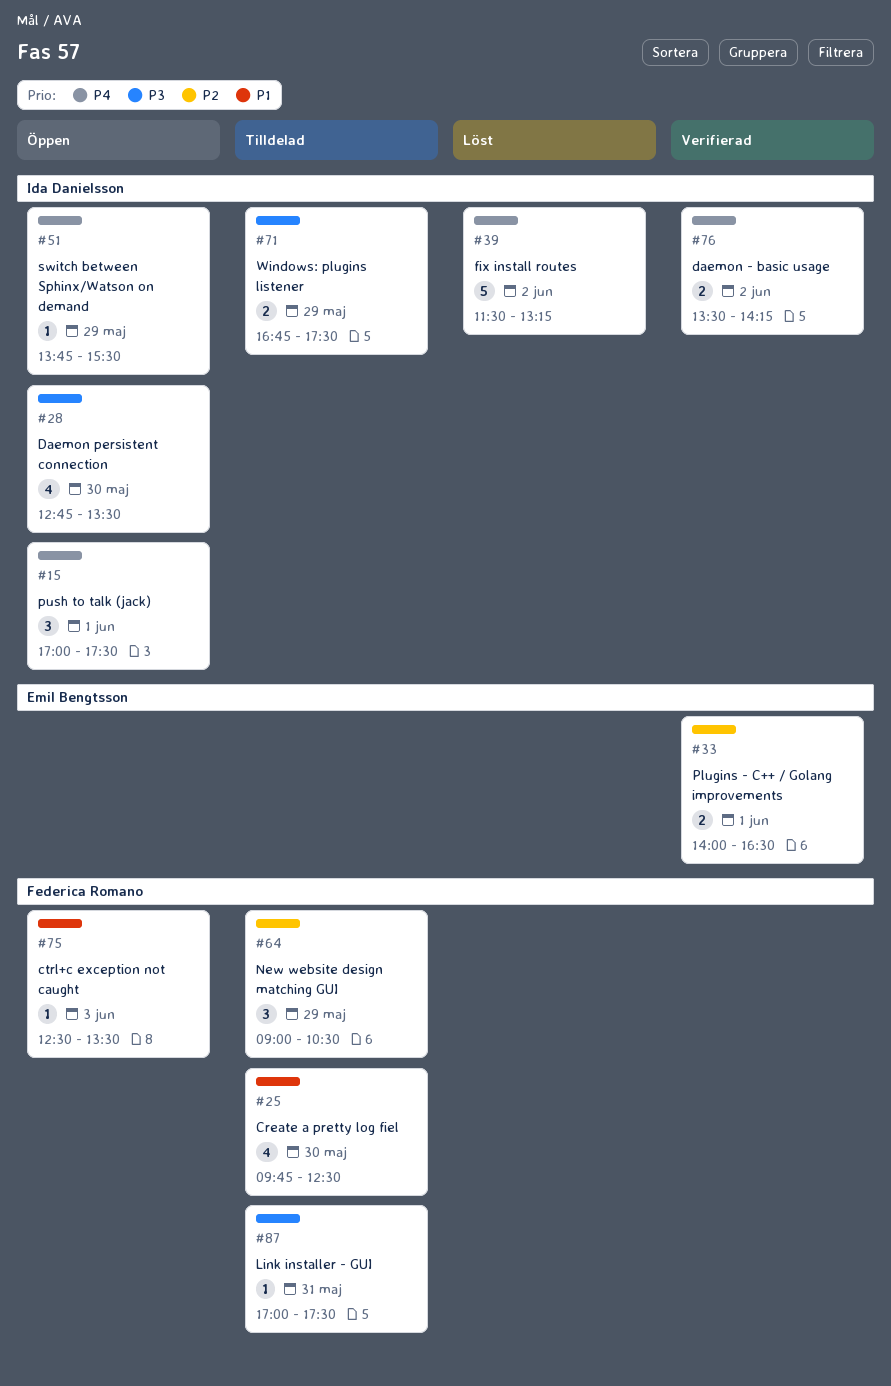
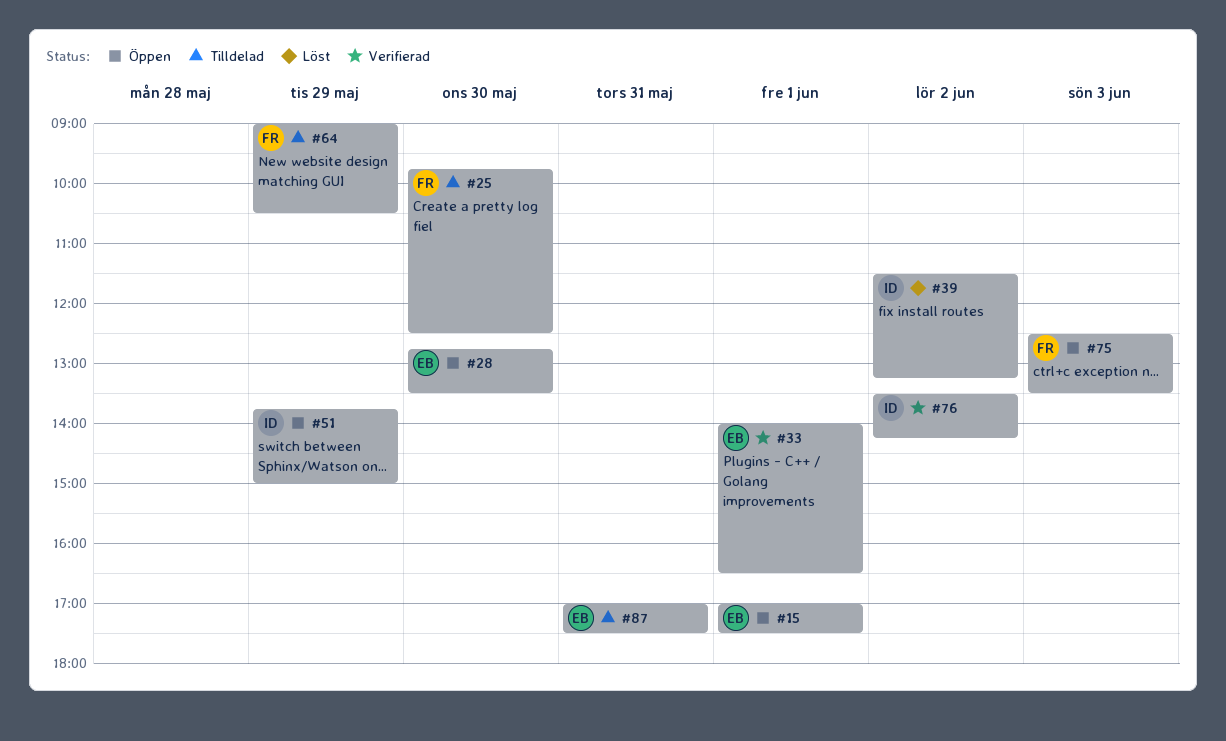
#15, owner: Ida Danielsson -> Emil Bengtsson
#28, owner: Ida Danielsson -> Emil Bengtsson
#51, ends: 15:30 -> 15:00
#71: present -> none
#87, owner: Federica Romano -> Emil Bengtsson

